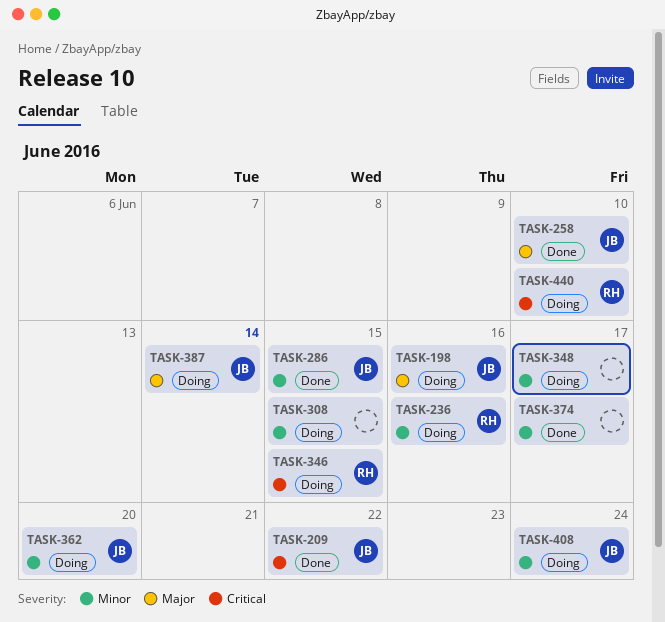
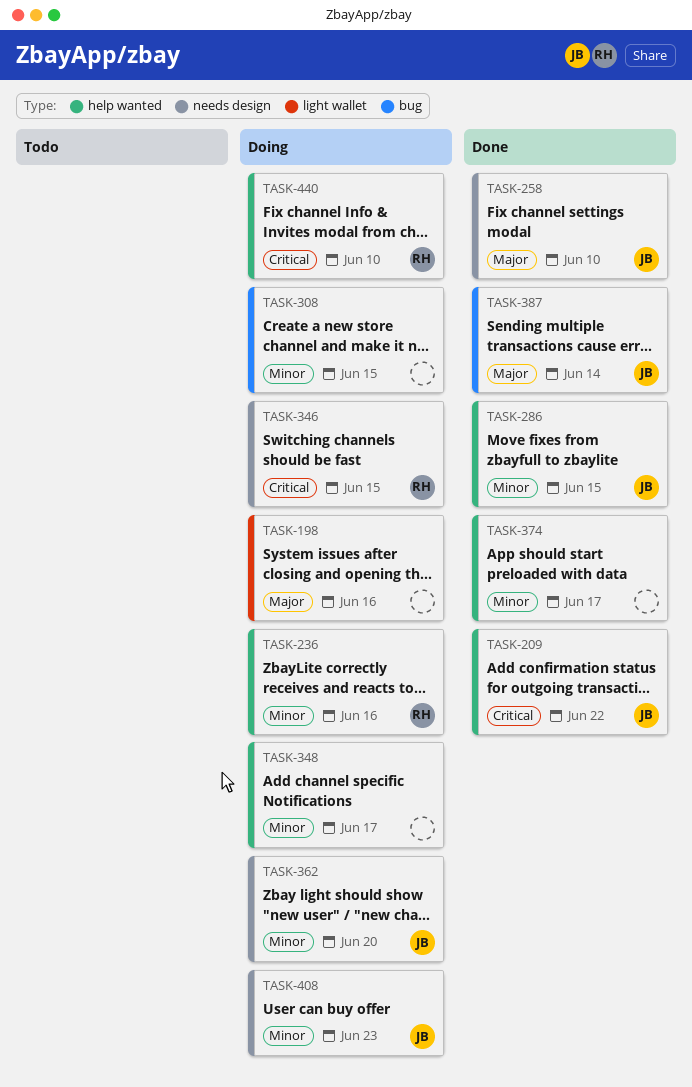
TASK-198, owner: JB -> none
TASK-387, status: Doing -> Done
TASK-408, due: Jun 24 -> Jun 23

